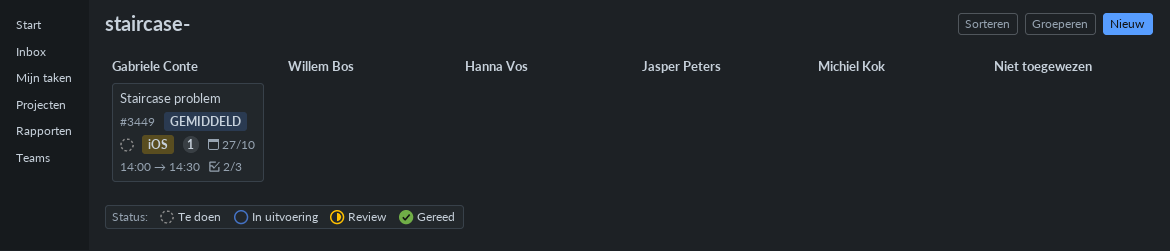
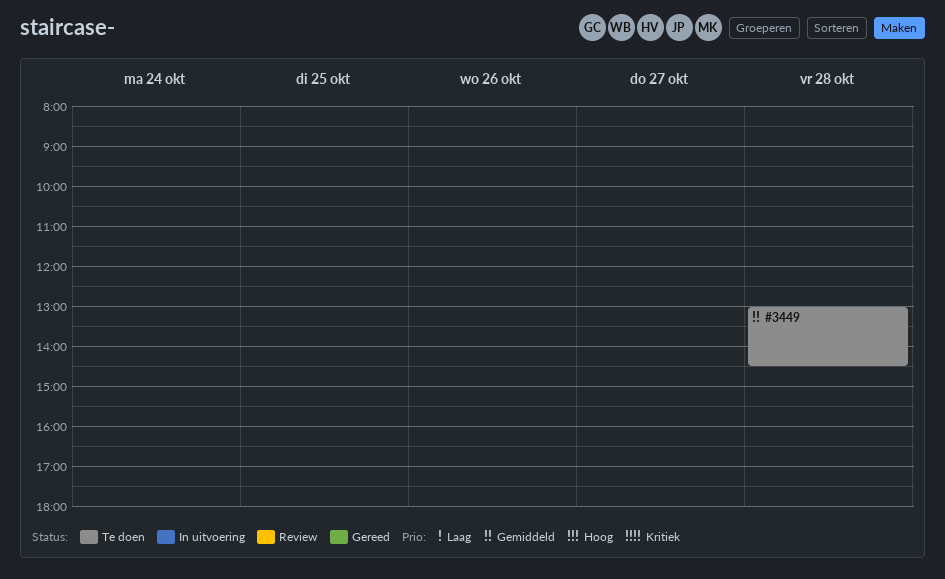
#3449, day: Oct 27 -> Oct 28
#3449, begins: 14:00 -> 13:00

